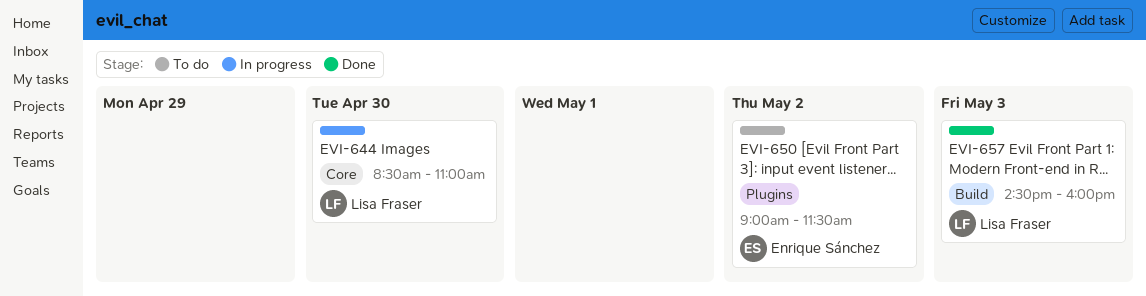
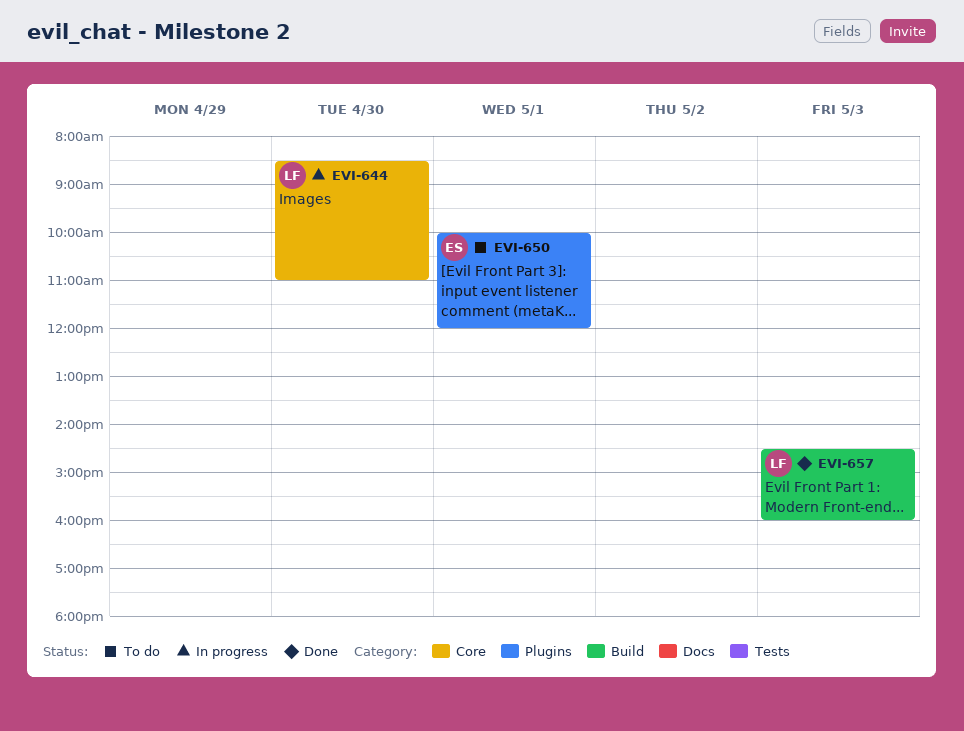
EVI-650, day: May 2 -> May 1
EVI-650, begins: 09:00 -> 10:00
EVI-650, ends: 11:30 -> 12:00

